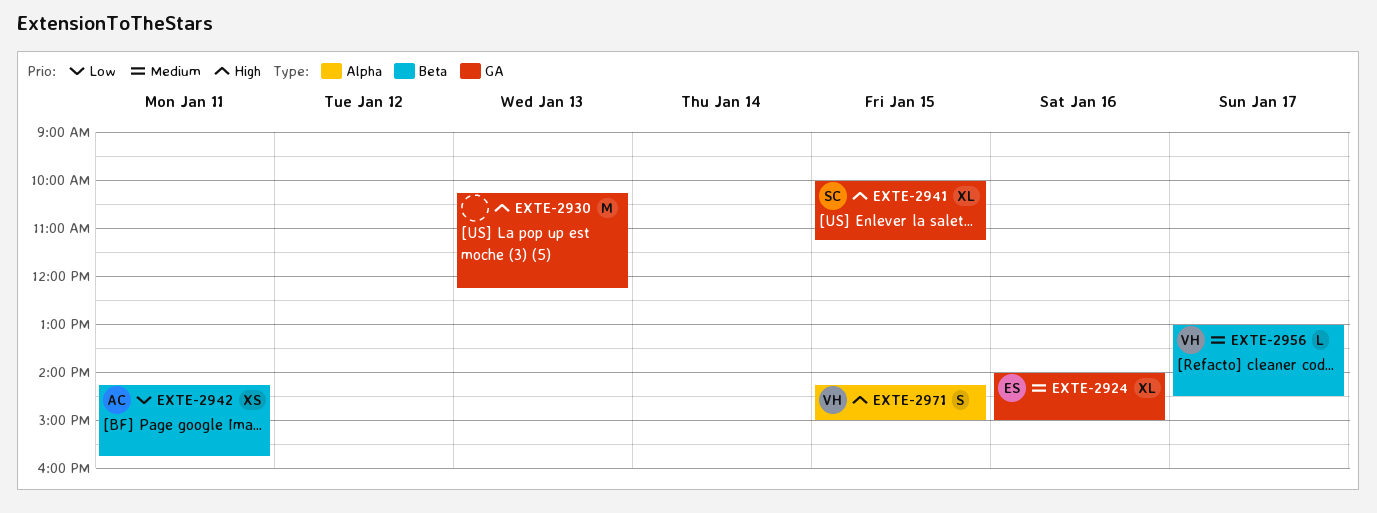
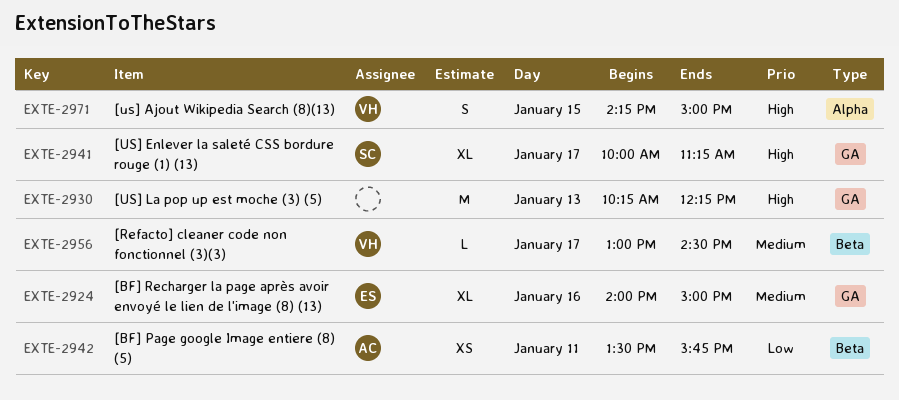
EXTE-2941, day: Jan 15 -> Jan 17
EXTE-2942, begins: 14:15 -> 13:30

